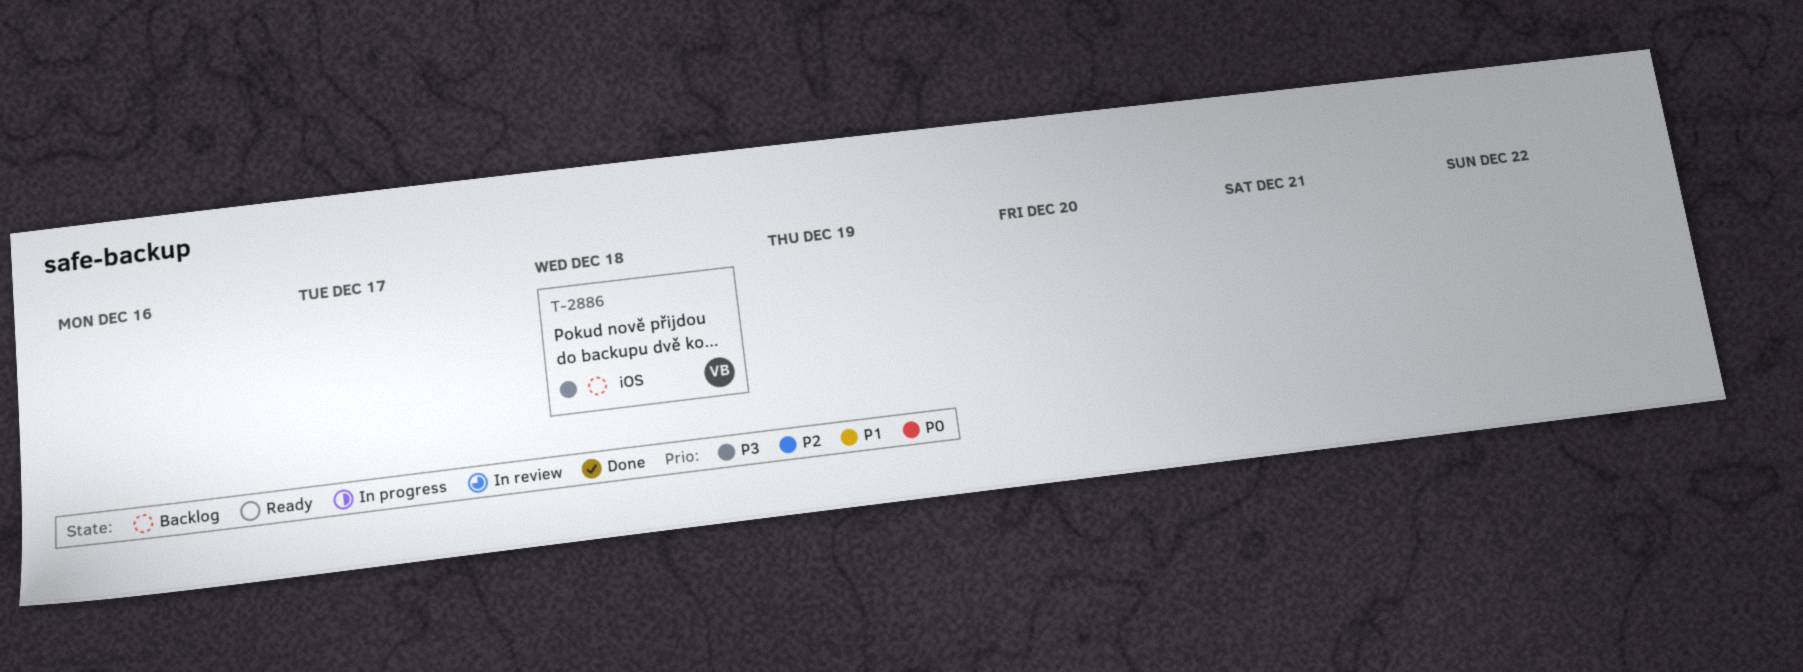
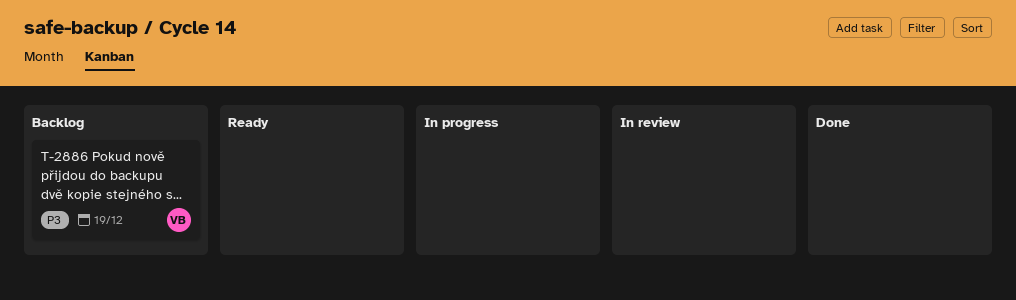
T-2886, due: Dec 18 -> Dec 19

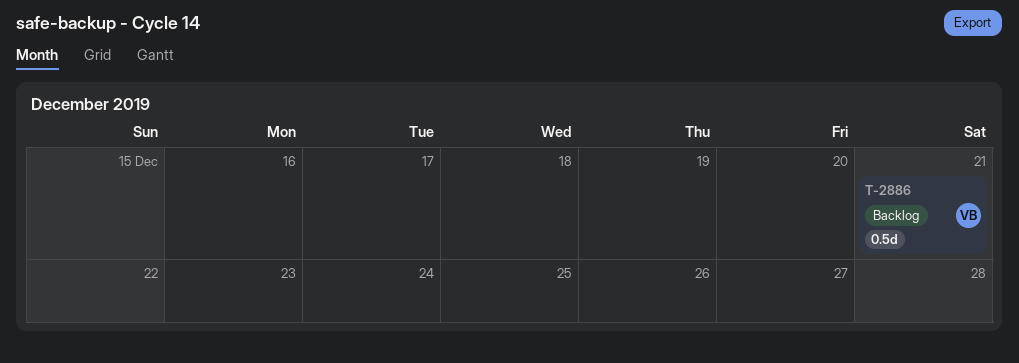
T-2886, due: Dec 19 -> Dec 21

